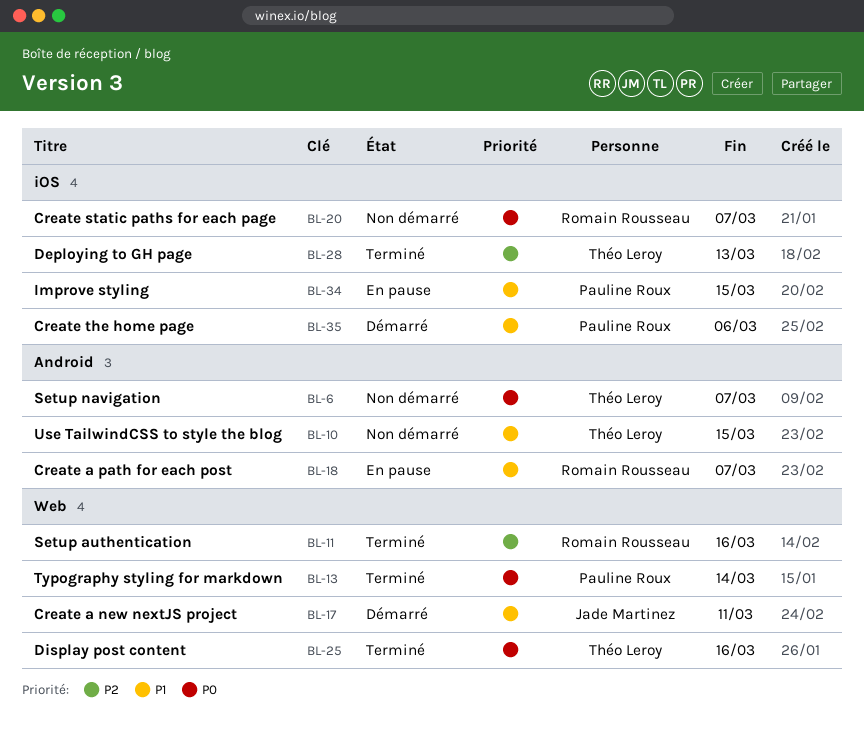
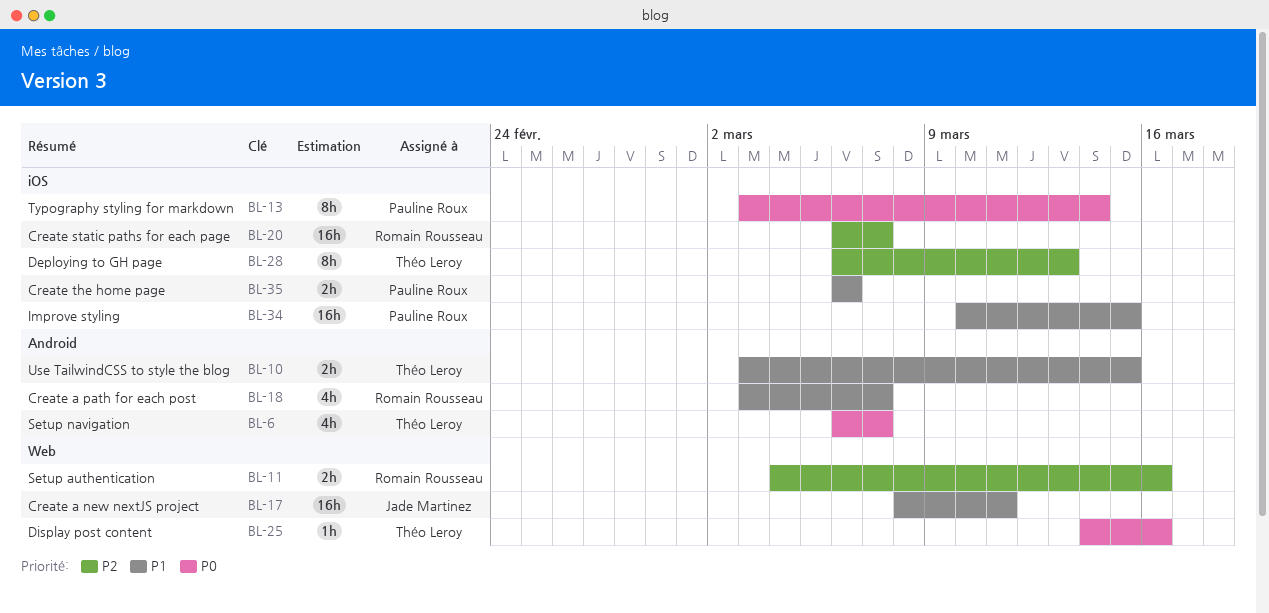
BL-13, label: Web -> iOS
BL-20, priority: P0 -> P2

